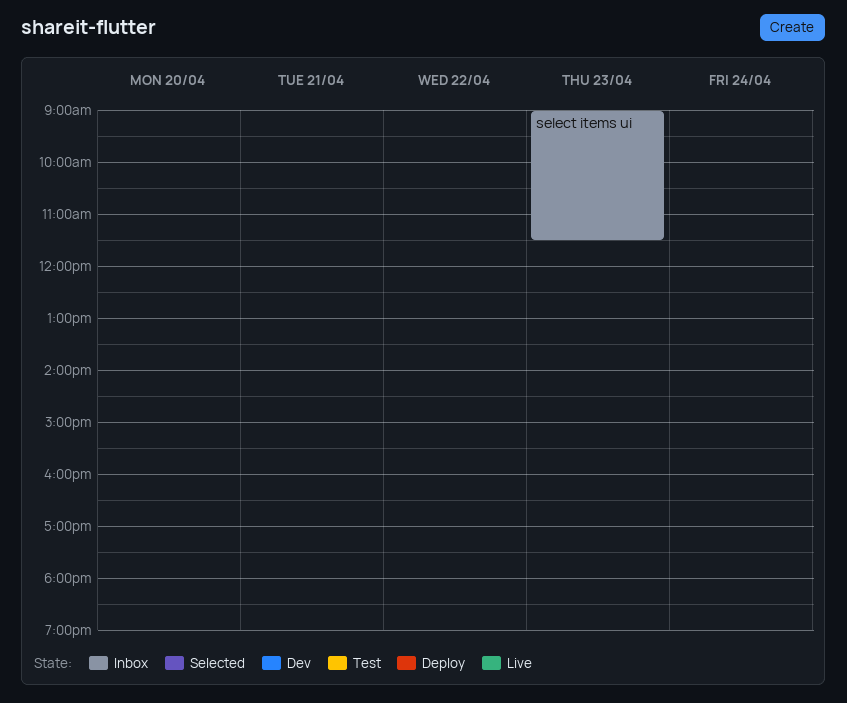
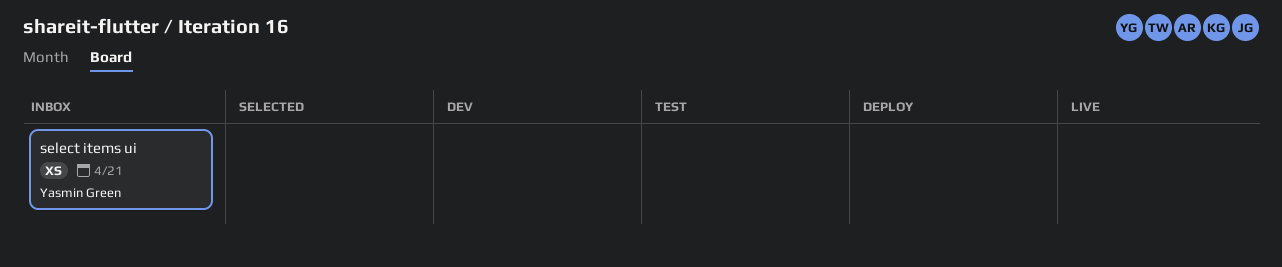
select items ui, day: Apr 23 -> Apr 21

